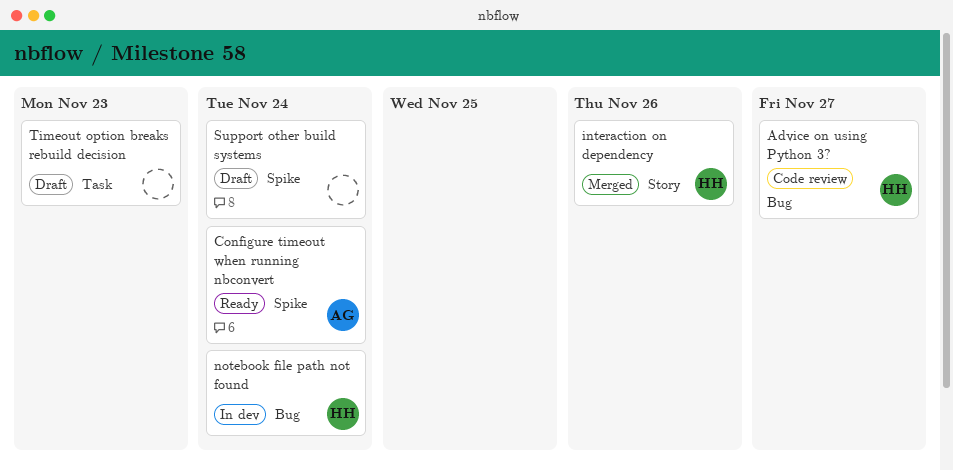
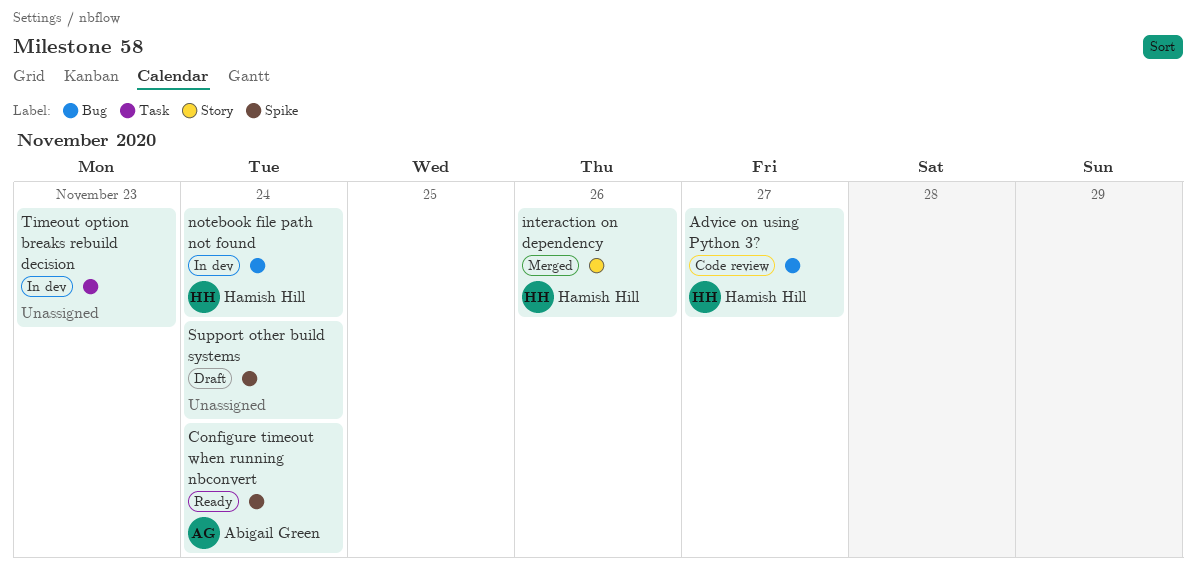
Timeout option breaks rebuild decision, status: Draft -> In dev

